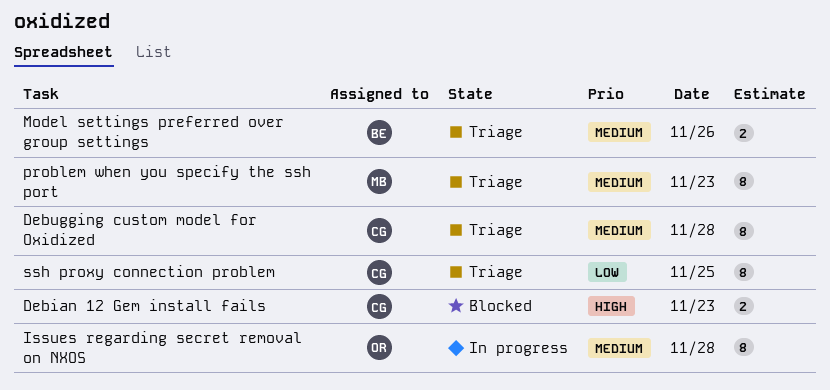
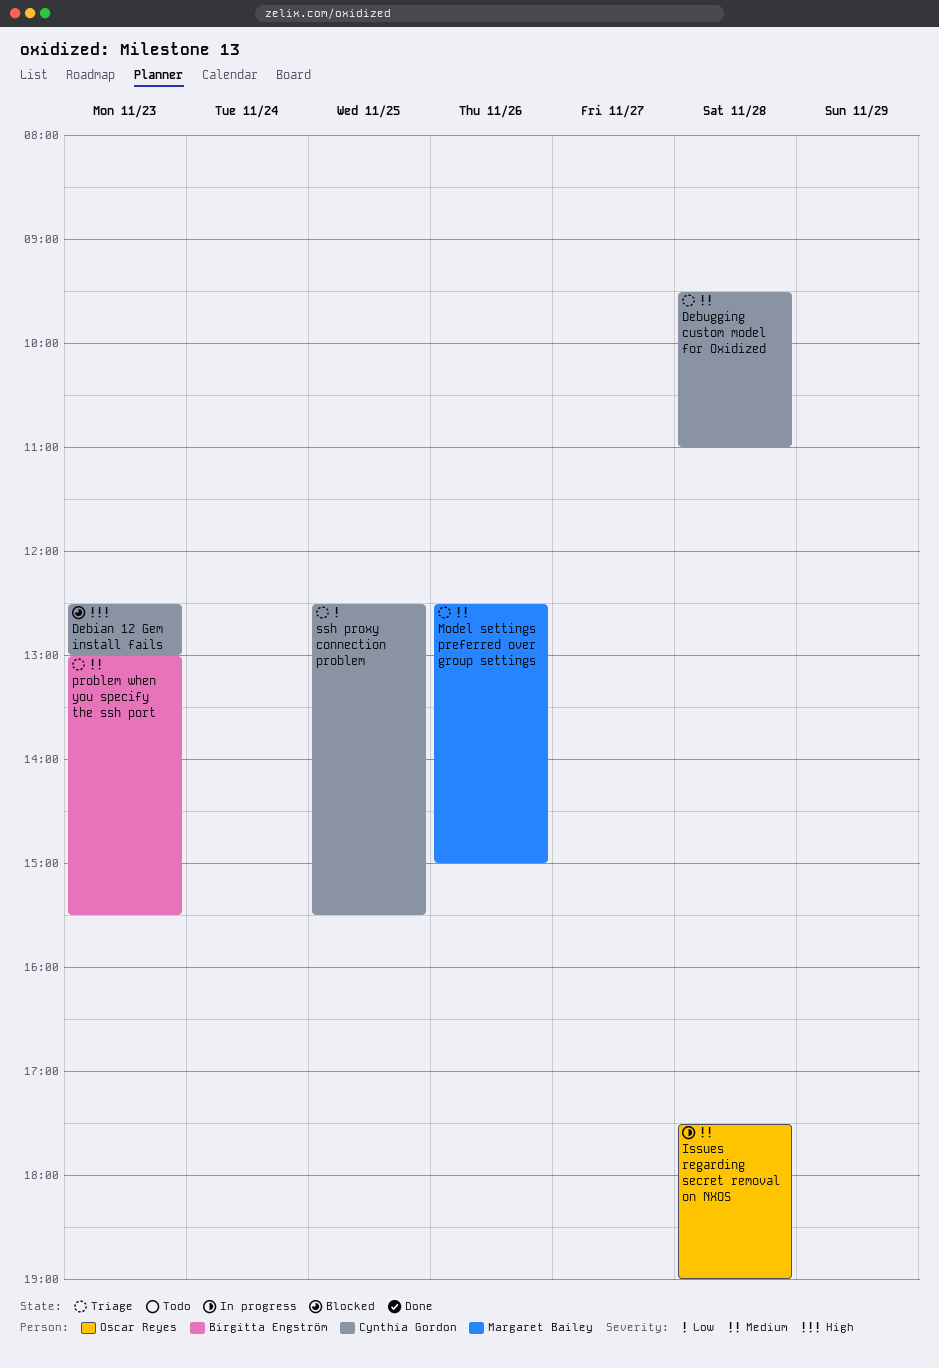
Model settings preferred over group settings, owner: Birgitta Engström -> Margaret Bailey
problem when you specify the ssh port, owner: Margaret Bailey -> Birgitta Engström

